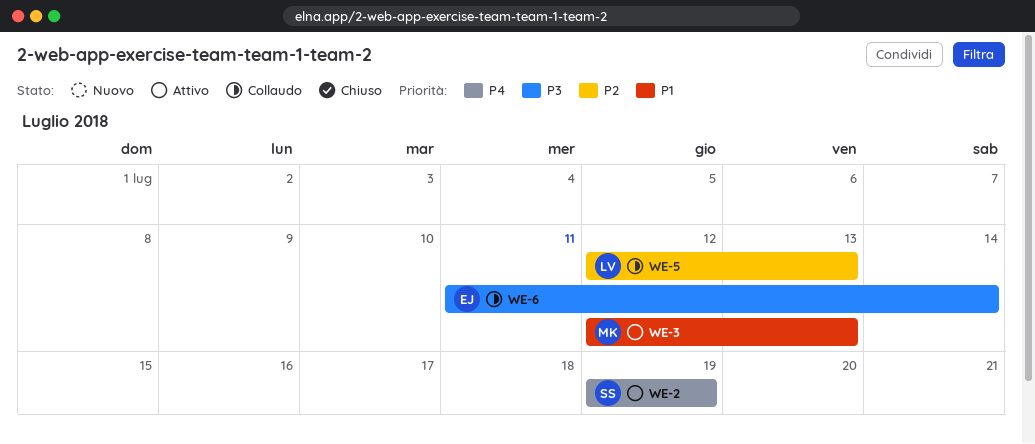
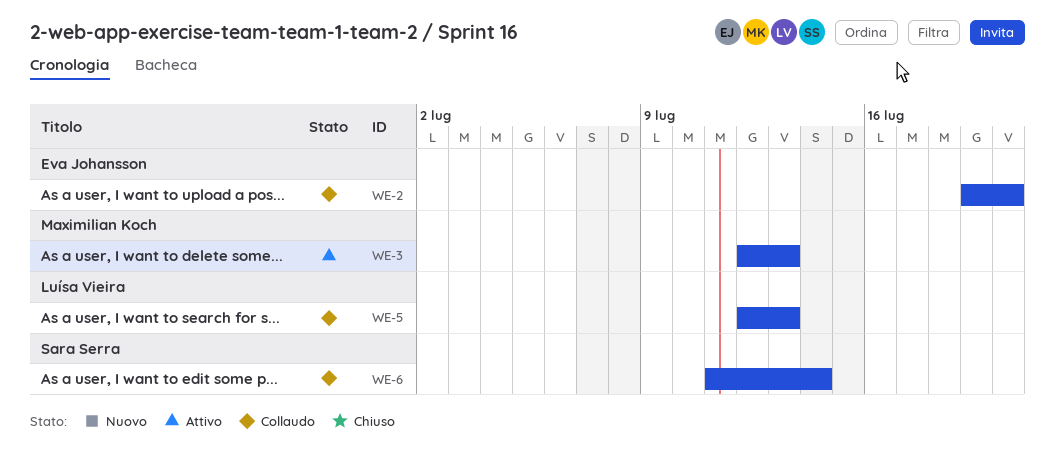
WE-2, status: Attivo -> Collaudo
WE-2, owner: Sara Serra -> Eva Johansson
WE-2, due: Jul 19 -> Jul 20
WE-6, owner: Eva Johansson -> Sara Serra

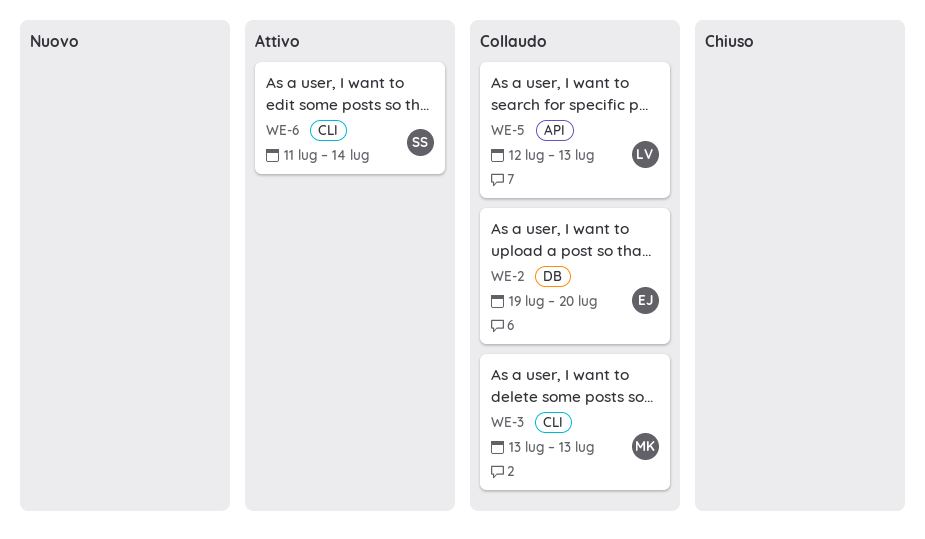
WE-3, status: Attivo -> Collaudo
WE-3, start: Jul 12 -> Jul 13
WE-6, status: Collaudo -> Attivo

